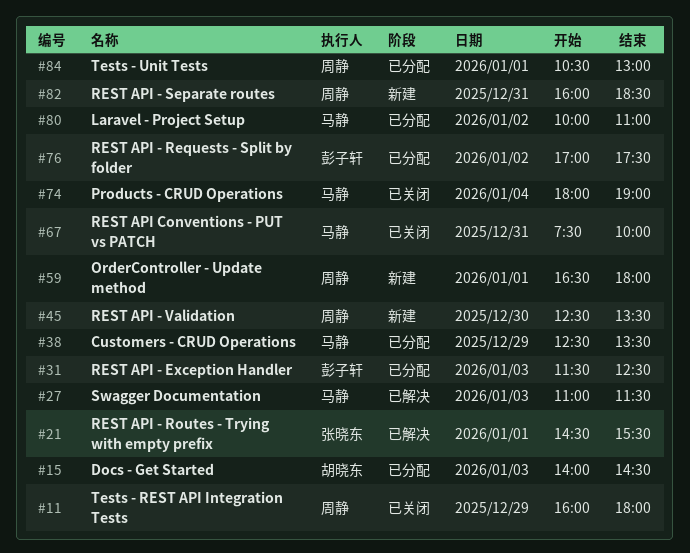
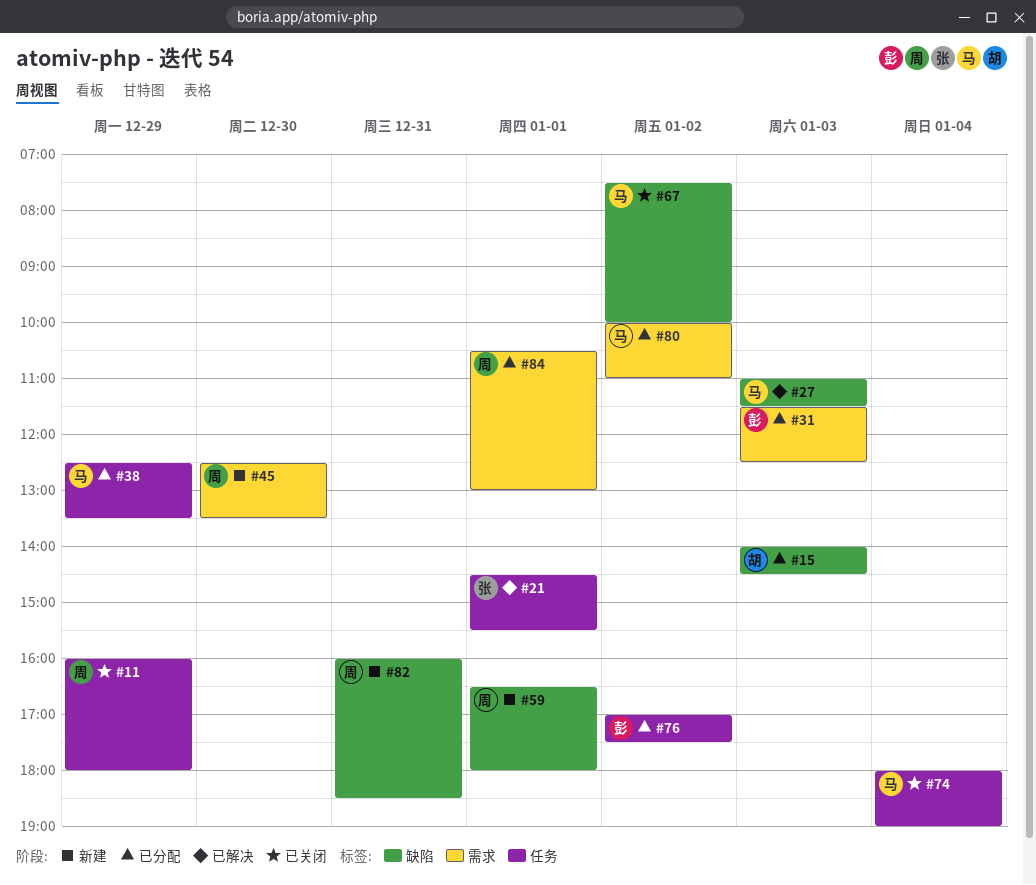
#67, day: Dec 31 -> Jan 2

